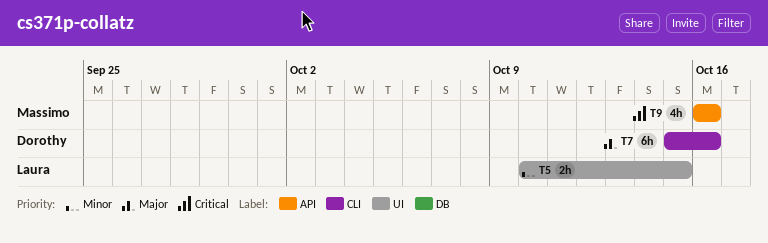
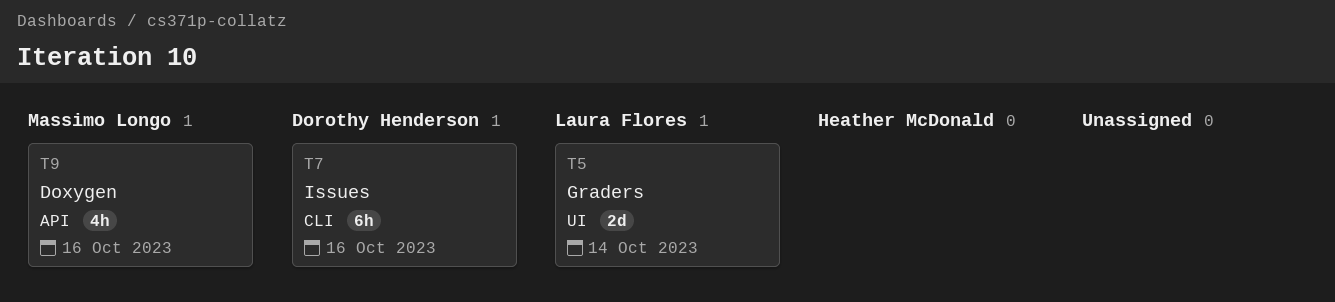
T5, estimate: 2h -> 2d
T5, due: Oct 15 -> Oct 14

